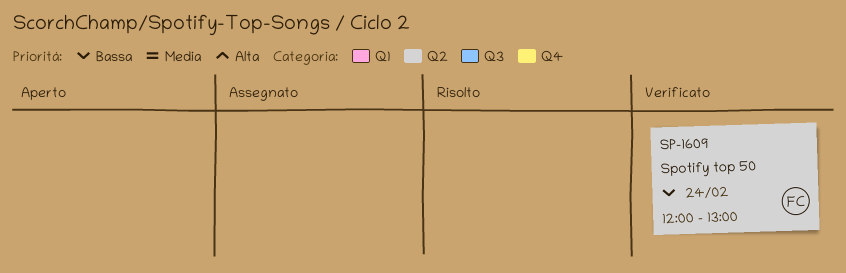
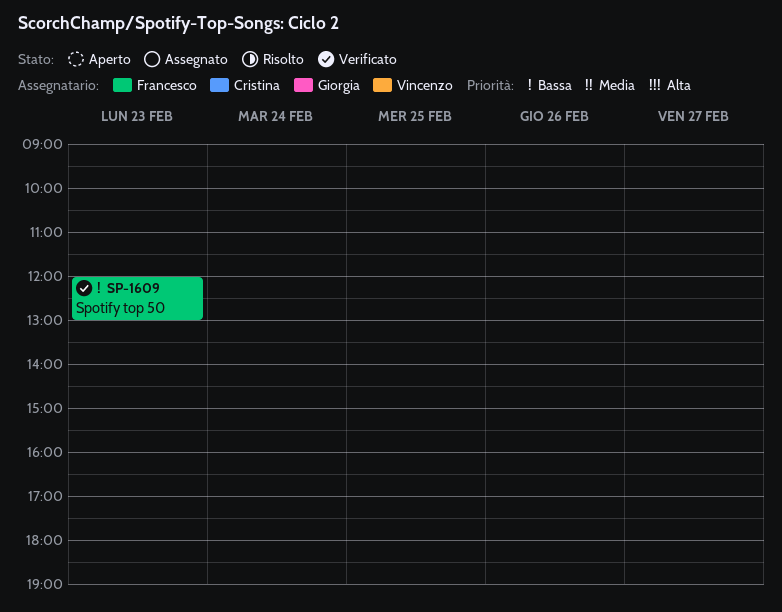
SP-1609, day: Feb 24 -> Feb 23

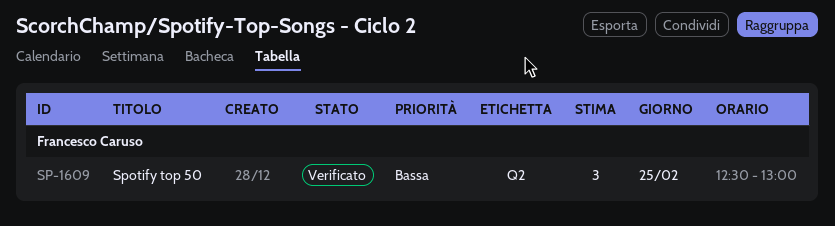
SP-1609, day: Feb 23 -> Feb 25
SP-1609, begins: 12:00 -> 12:30

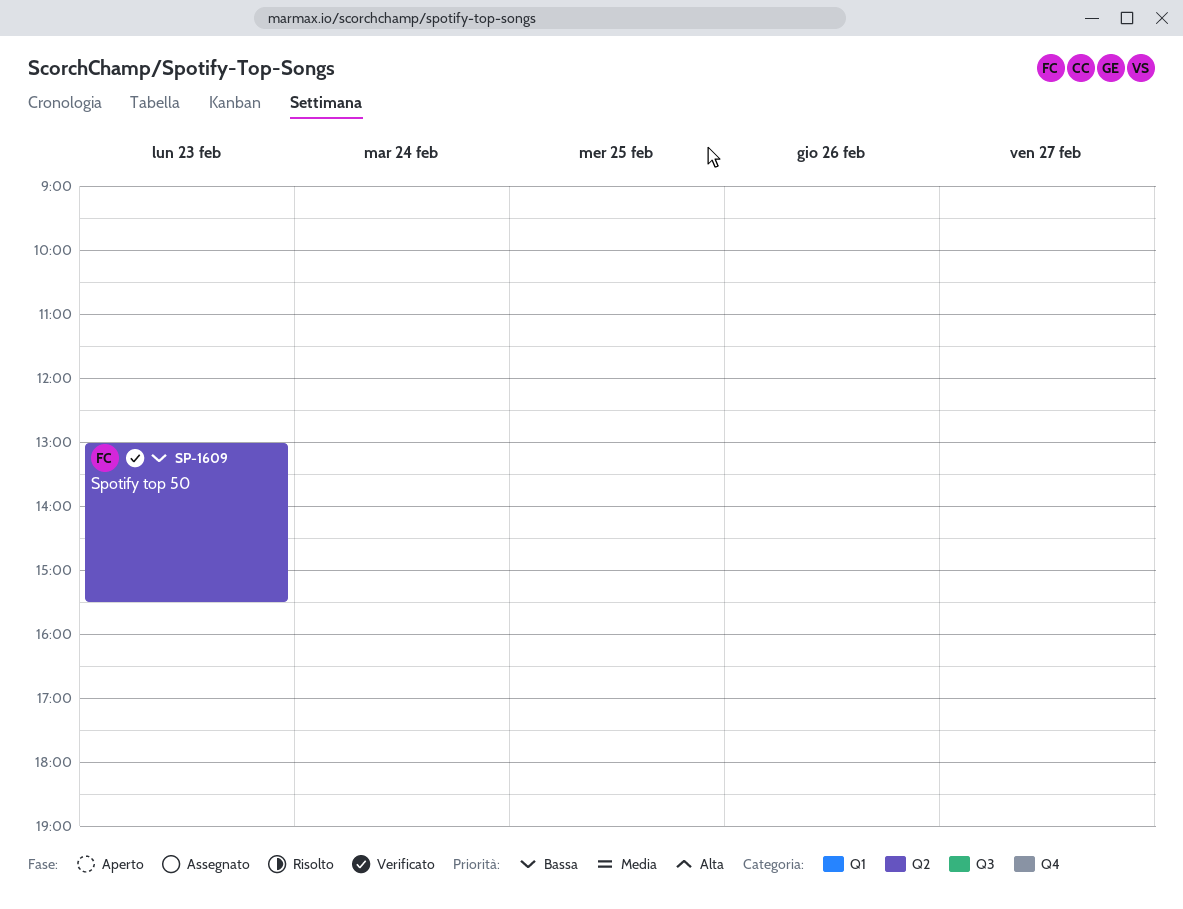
SP-1609, day: Feb 25 -> Feb 23
SP-1609, begins: 12:30 -> 13:00
SP-1609, ends: 13:00 -> 15:30

